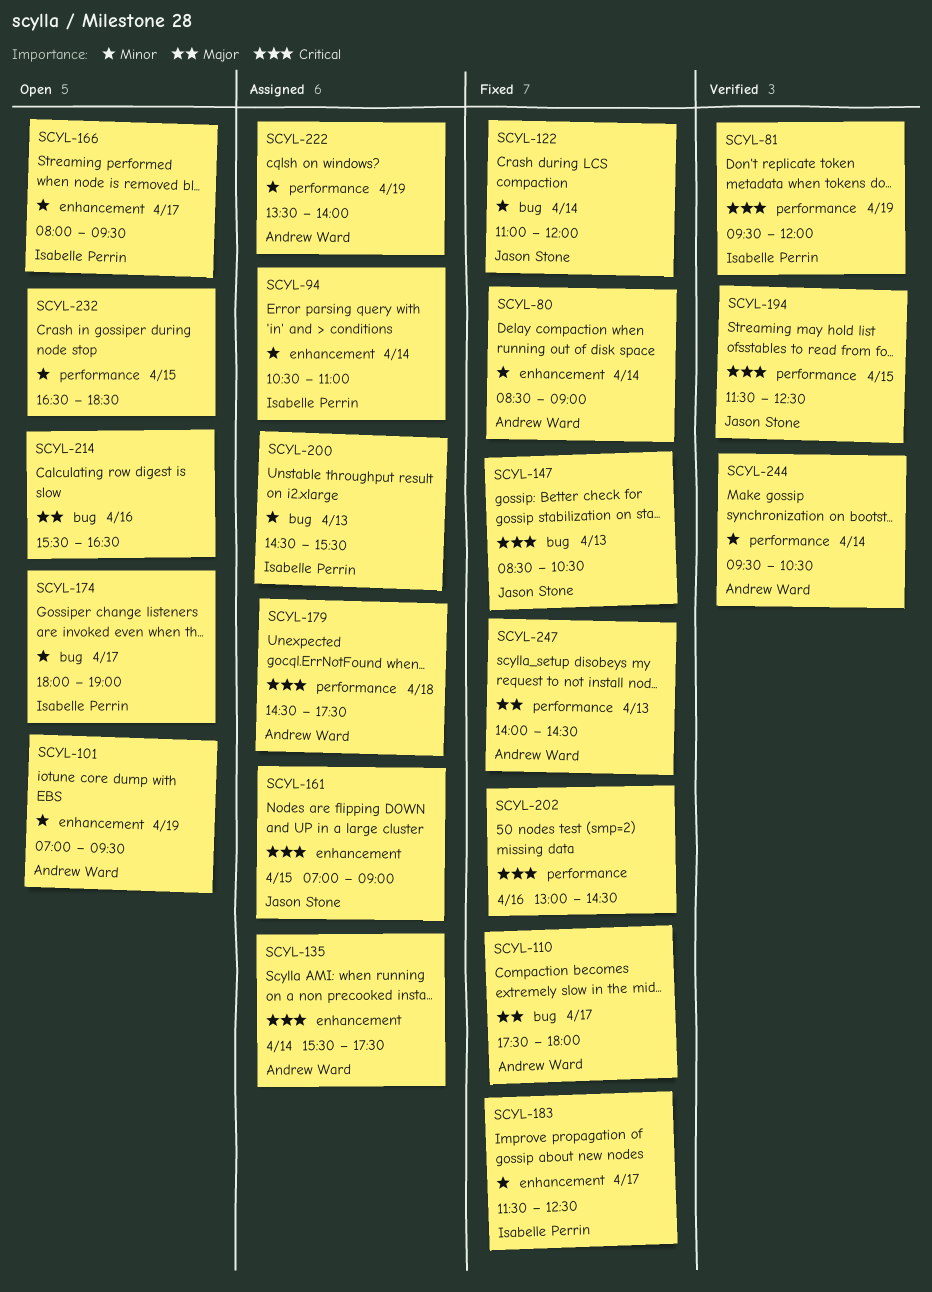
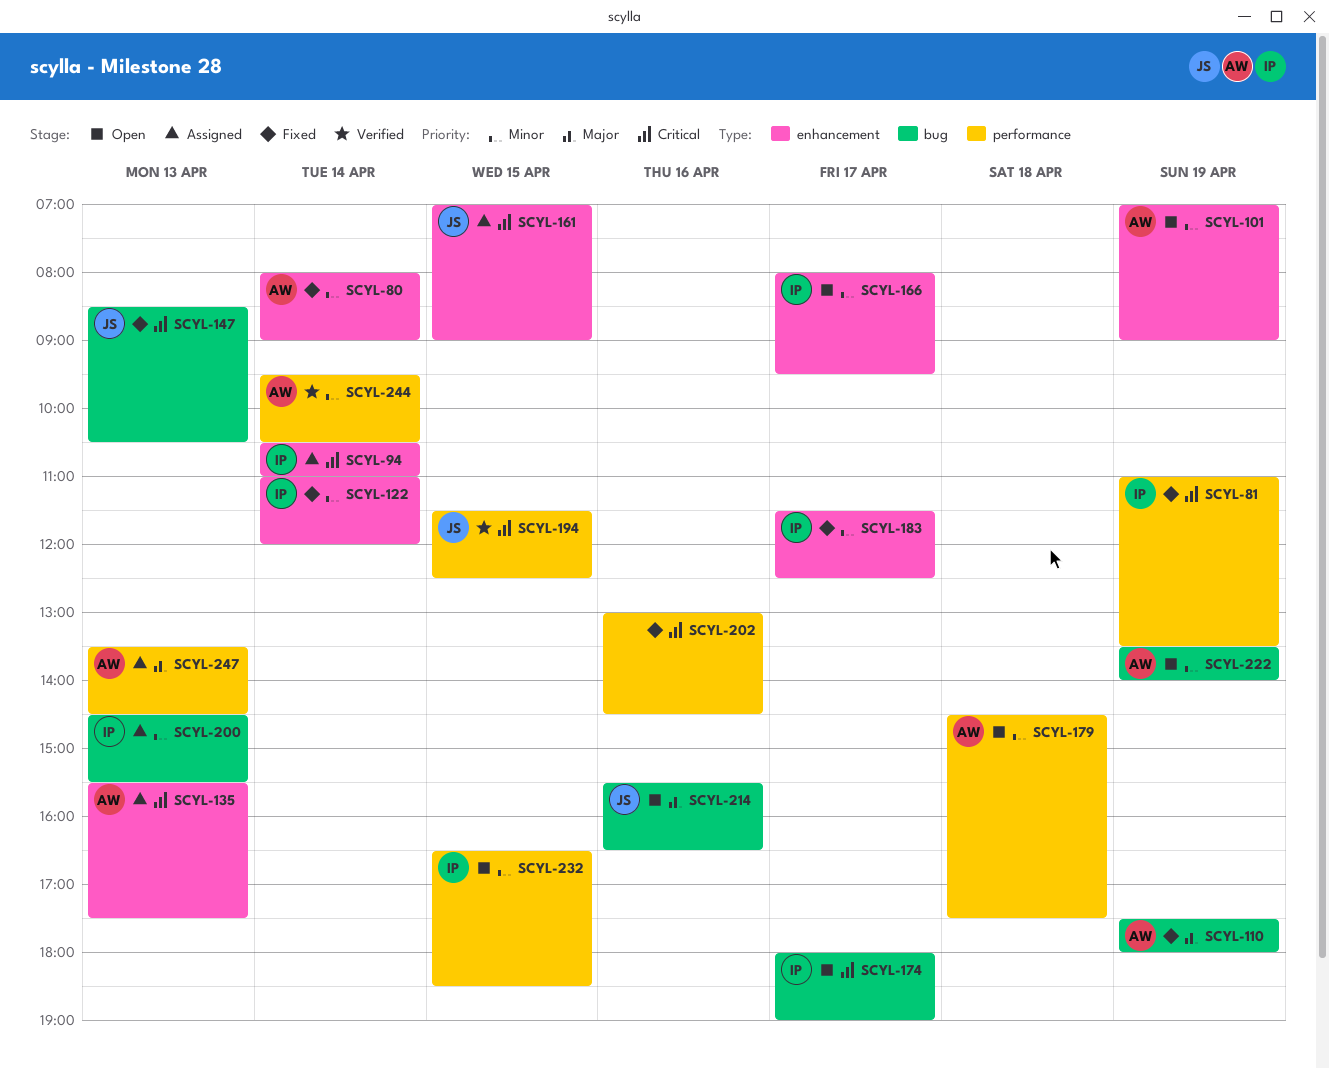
SCYL-80, begins: 08:30 -> 08:00
SCYL-81, status: Verified -> Fixed
SCYL-81, begins: 09:30 -> 11:00
SCYL-81, ends: 12:00 -> 13:30
SCYL-94, priority: Minor -> Critical
SCYL-101, ends: 09:30 -> 09:00
SCYL-110, day: Apr 17 -> Apr 19
SCYL-122, owner: Jason Stone -> Isabelle Perrin
SCYL-122, label: bug -> enhancement
SCYL-135, day: Apr 14 -> Apr 13
SCYL-174, priority: Minor -> Critical
SCYL-179, status: Assigned -> Open
SCYL-179, priority: Critical -> Minor
SCYL-214, owner: none -> Jason Stone
SCYL-222, status: Assigned -> Open
SCYL-222, label: performance -> bug
SCYL-232, owner: none -> Isabelle Perrin
SCYL-247, status: Fixed -> Assigned
SCYL-247, begins: 14:00 -> 13:30

